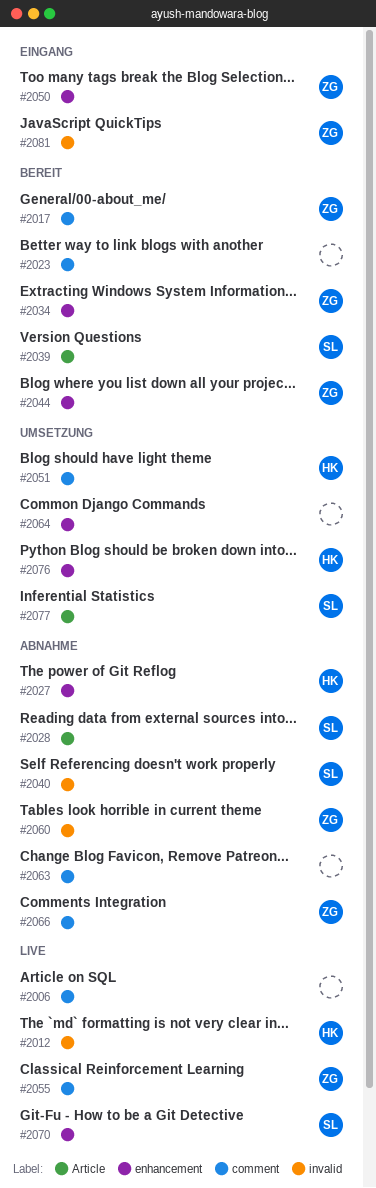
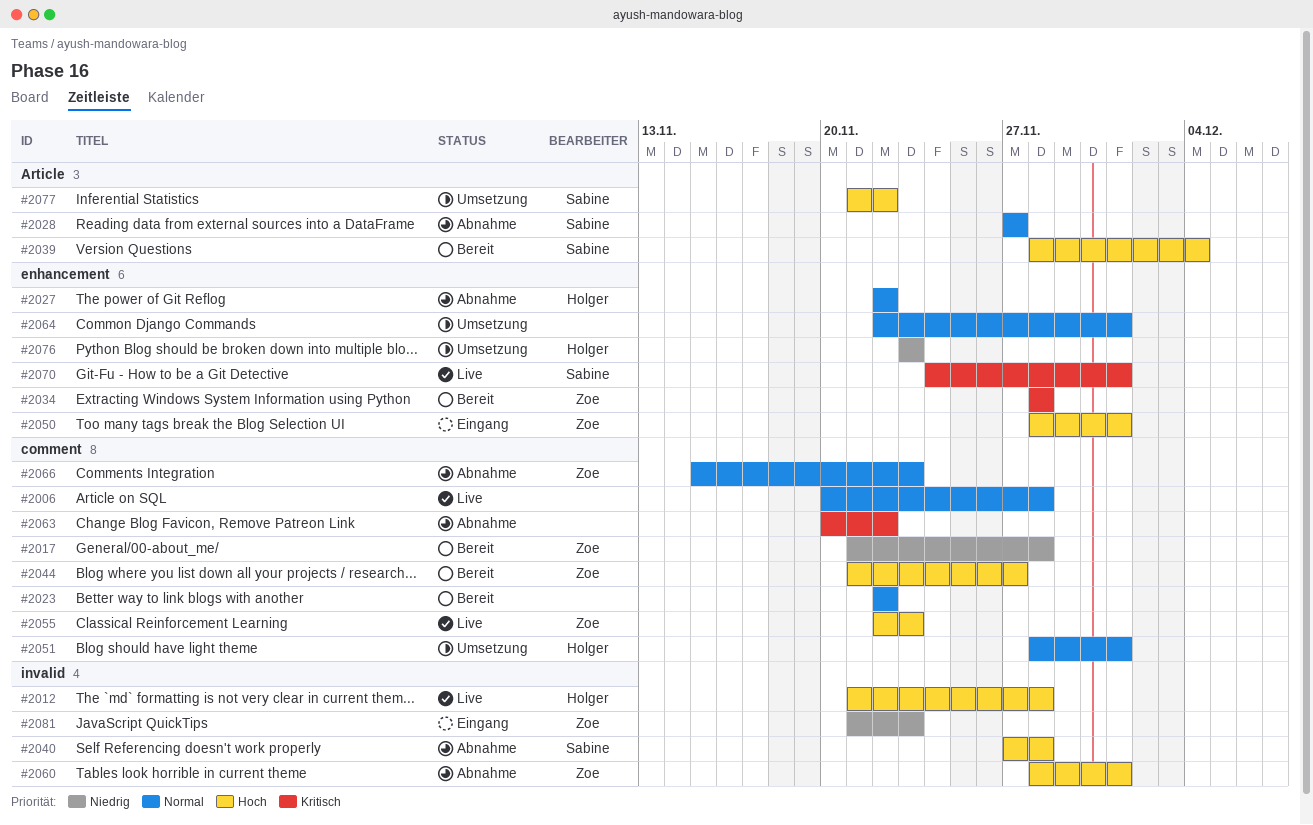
#2044, label: enhancement -> comment

